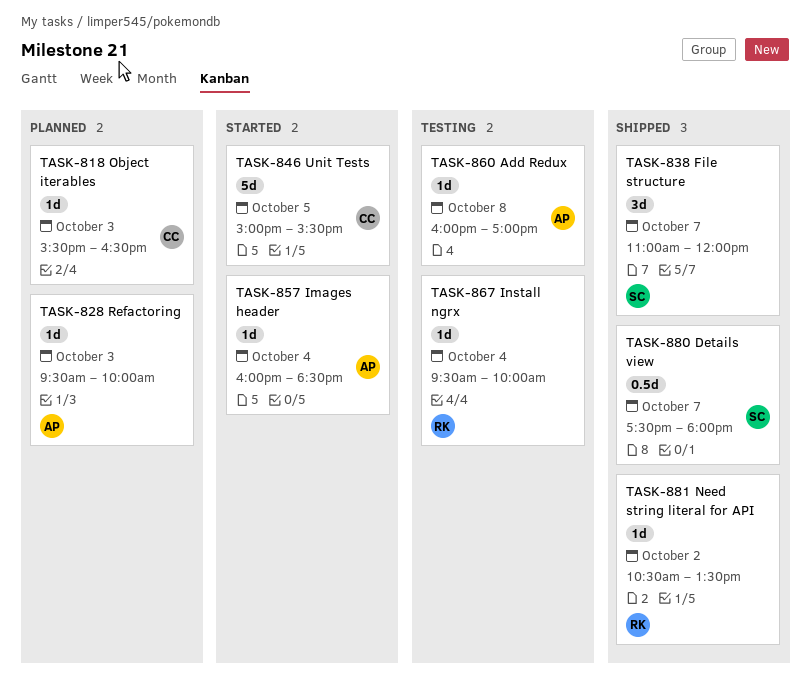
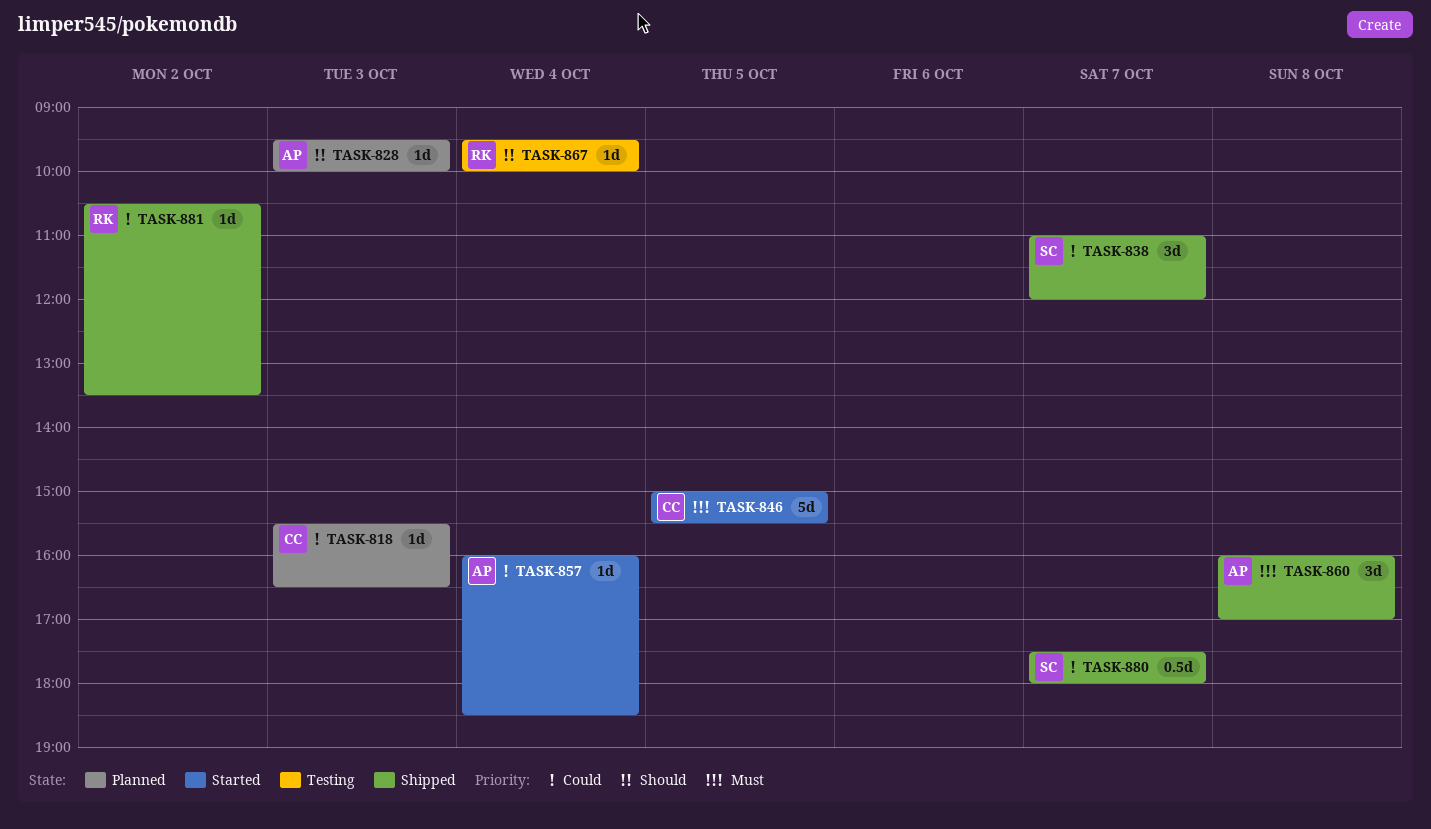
TASK-860, status: Testing -> Shipped
TASK-860, estimate: 1d -> 3d

